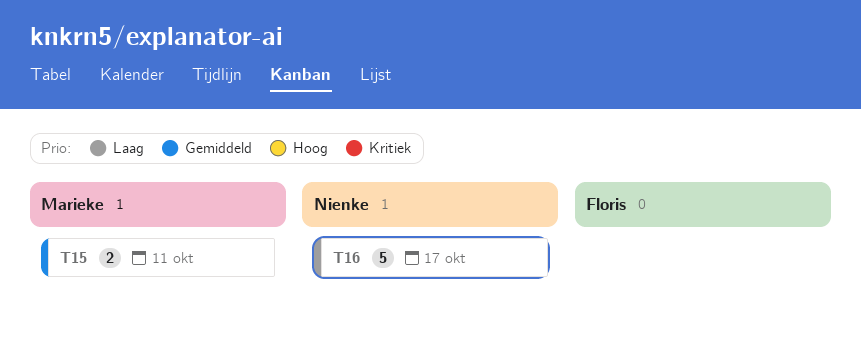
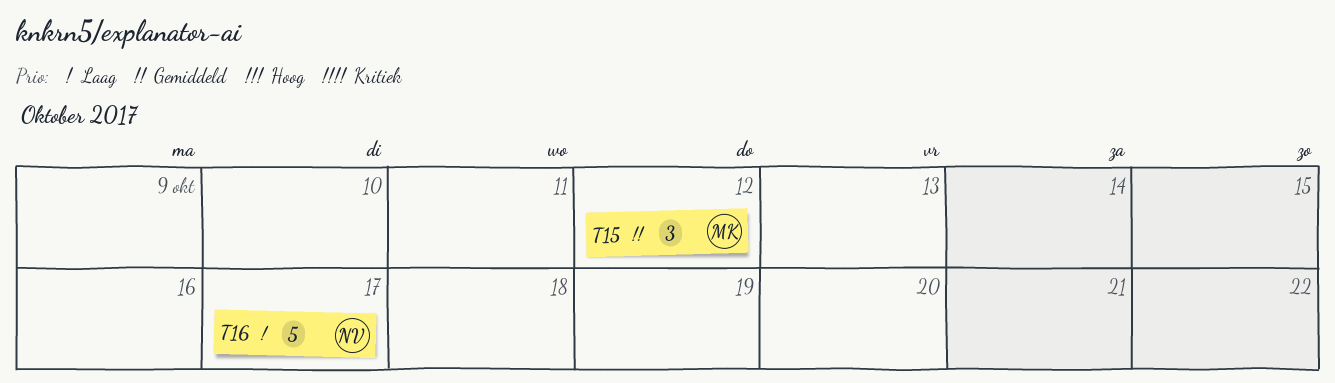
T15, estimate: 2 -> 3
T15, due: Oct 11 -> Oct 12

